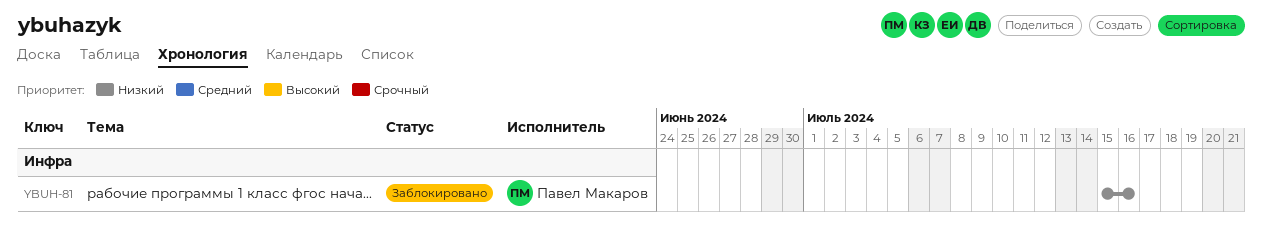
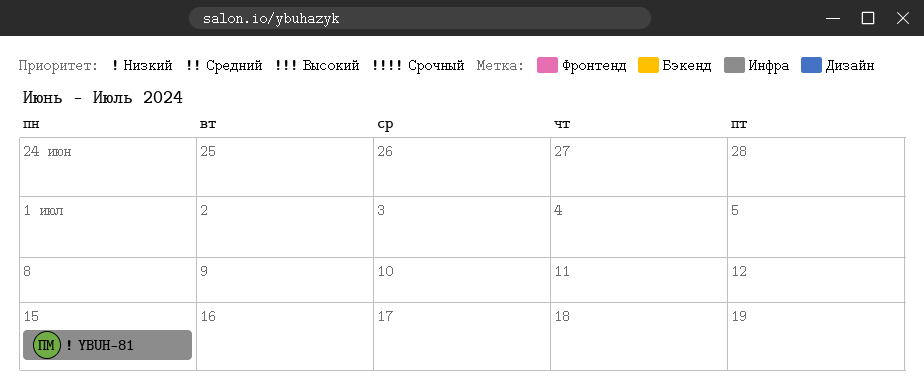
YBUH-81, due: Jul 16 -> Jul 15

